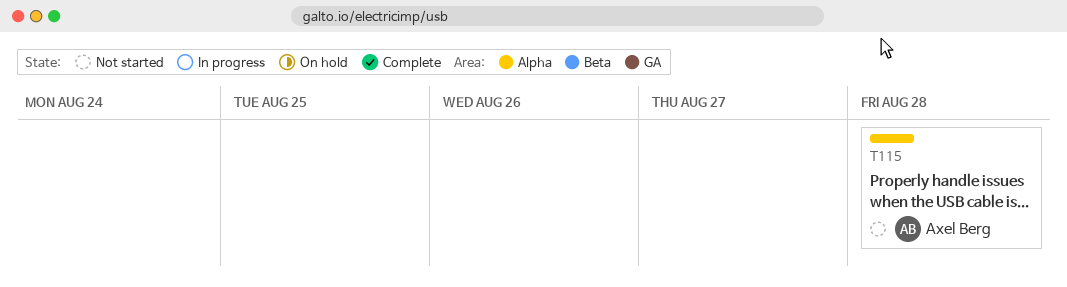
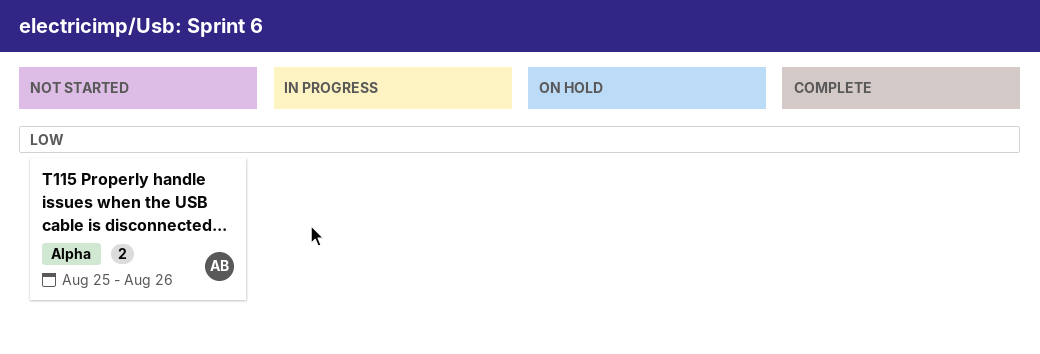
T115, due: Aug 28 -> Aug 26

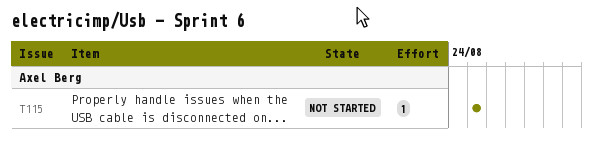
T115, estimate: 2 -> 1
T115, due: Aug 26 -> Aug 25

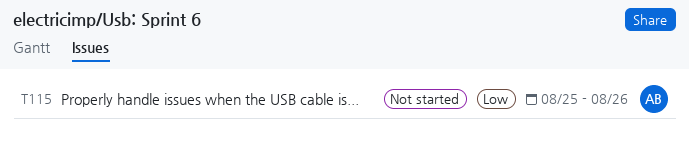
T115, due: Aug 25 -> Aug 26

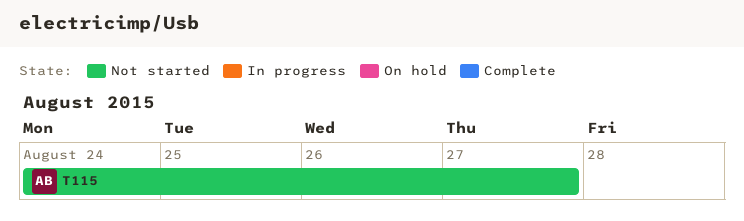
T115, start: Aug 25 -> Aug 24
T115, due: Aug 26 -> Aug 27

